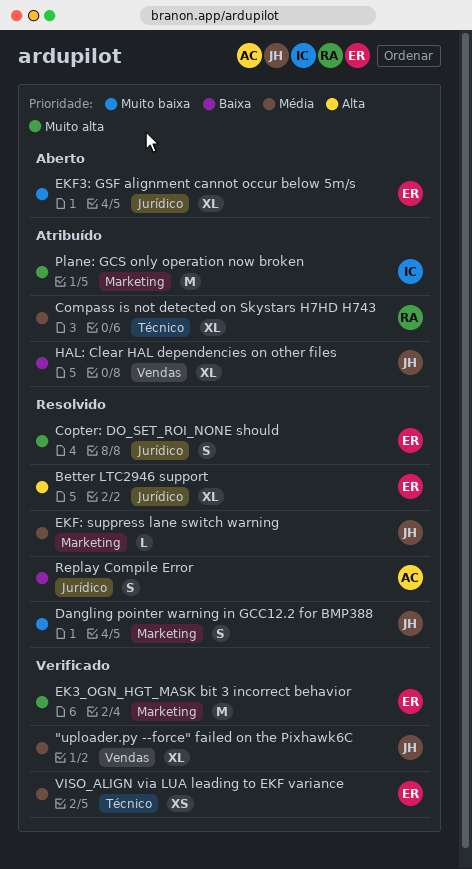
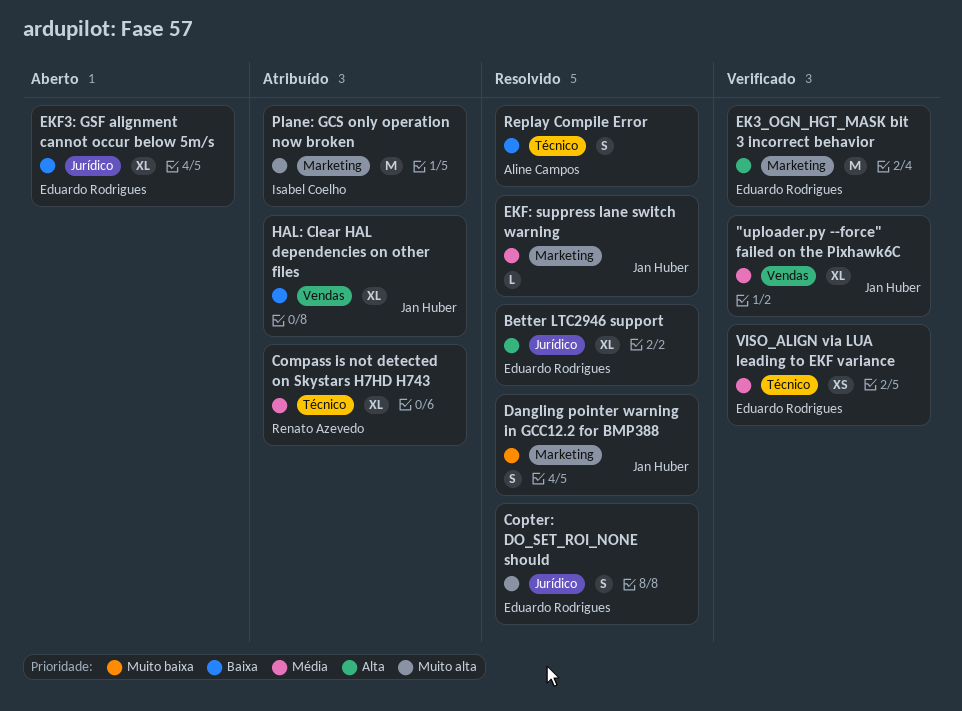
EK3_OGN_HGT_MASK bit 3 incorrect behavior, priority: Muito alta -> Alta
EKF3: GSF alignment cannot occur below 5m/s, priority: Muito baixa -> Baixa
Replay Compile Error, label: Jurídico -> Técnico

